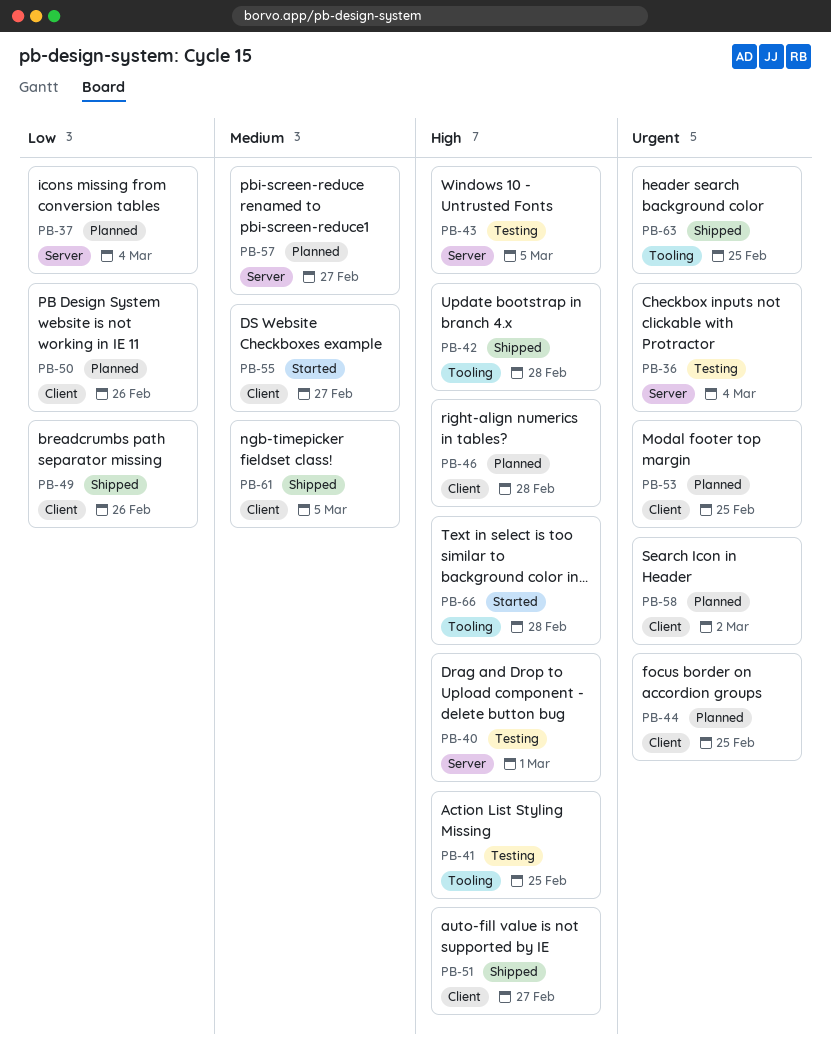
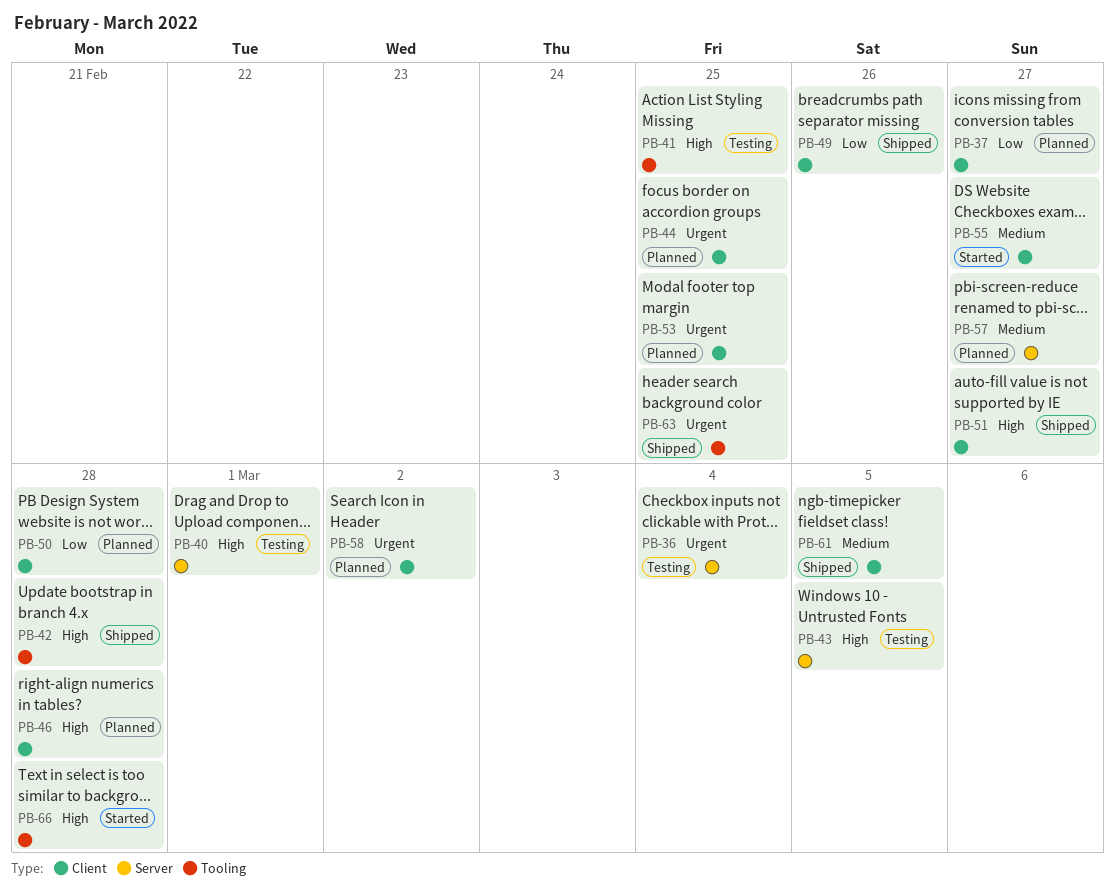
PB-37, label: Server -> Client
PB-37, due: Mar 4 -> Feb 27
PB-50, due: Feb 26 -> Feb 28

